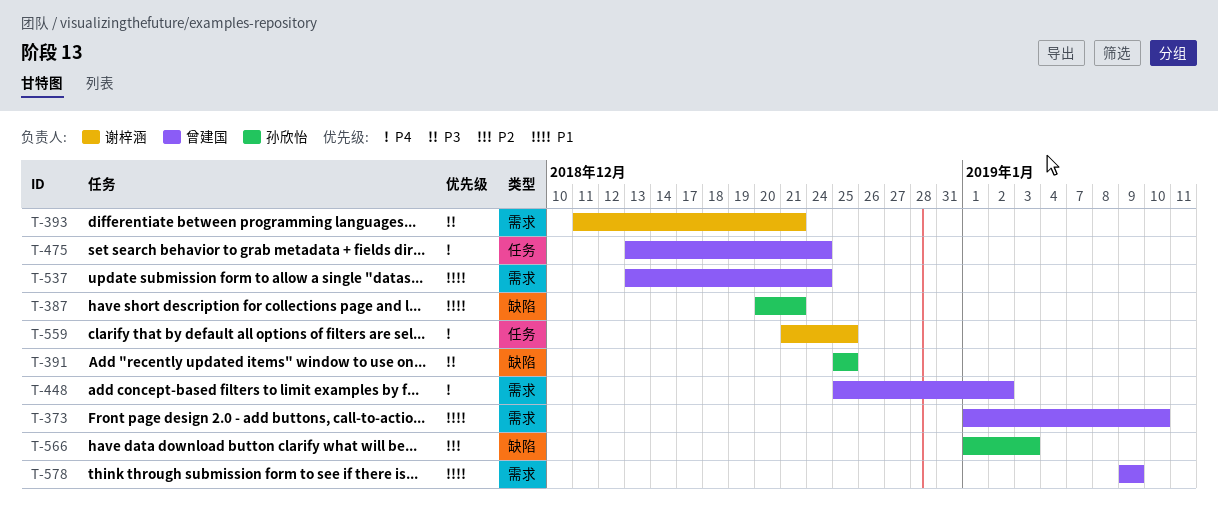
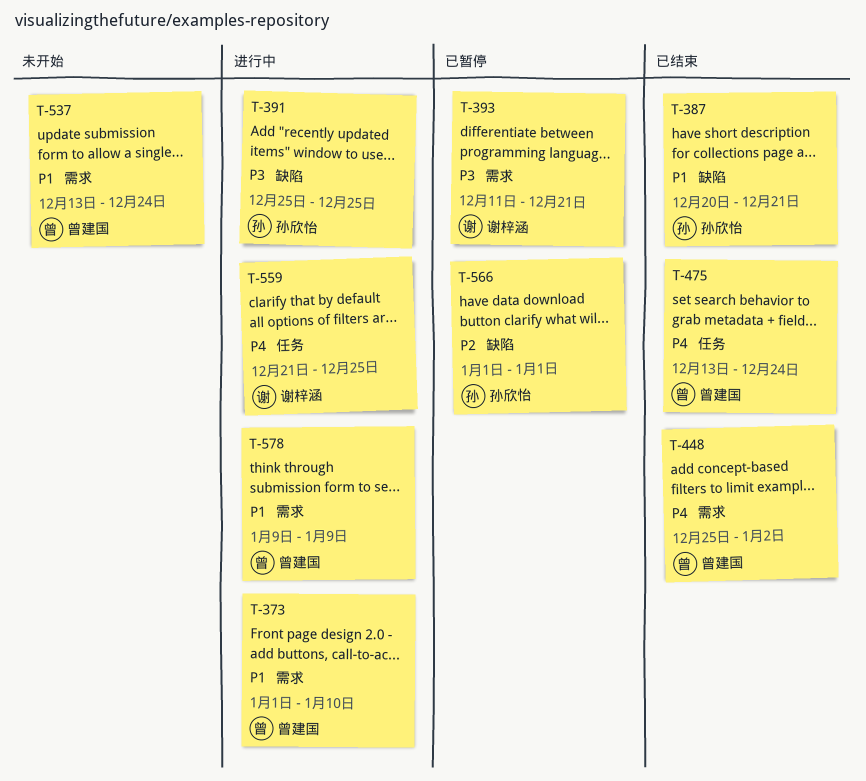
T-566, due: Jan 3 -> Jan 1

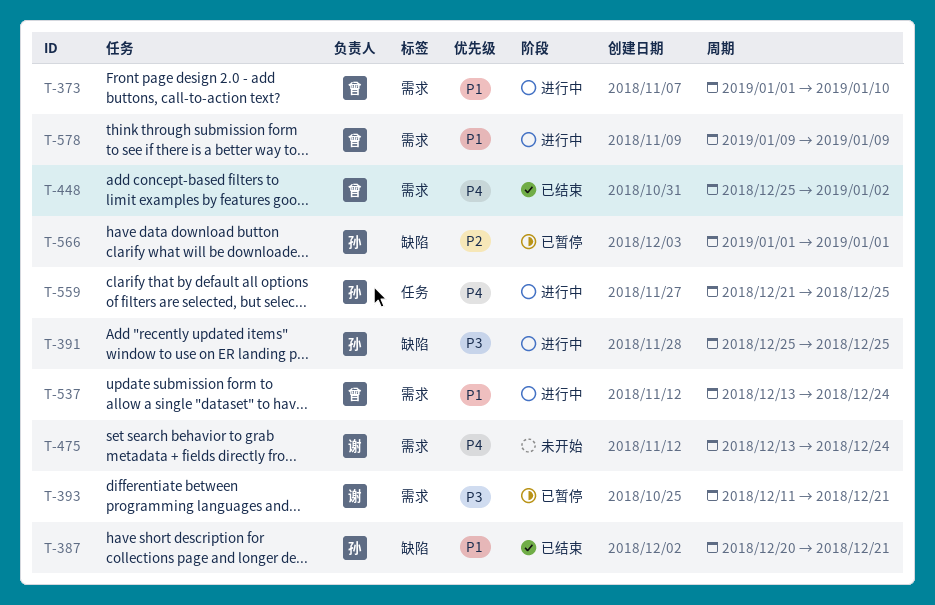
T-475, status: 已结束 -> 未开始
T-475, owner: 曾建国 -> 谢梓涵
T-475, label: 任务 -> 需求
T-537, status: 未开始 -> 进行中
T-559, owner: 谢梓涵 -> 孙欣怡

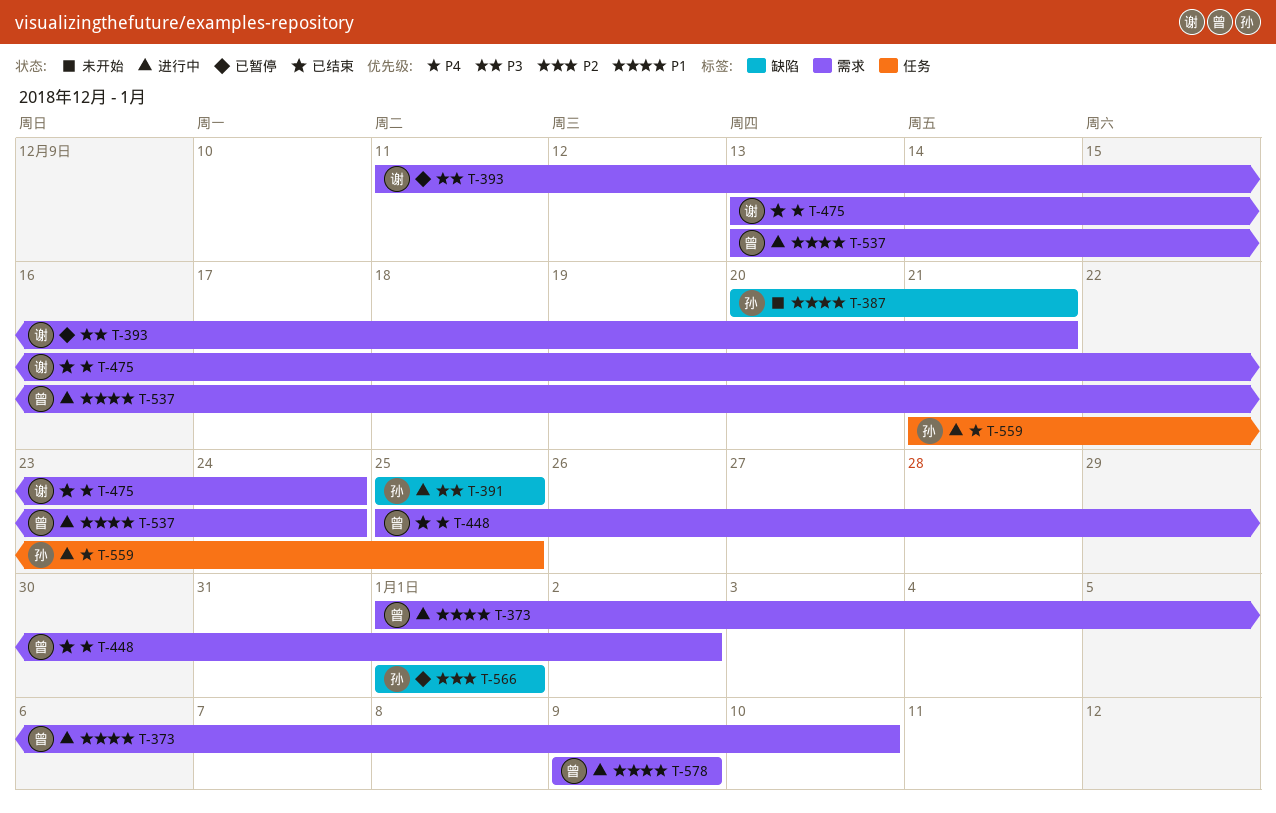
T-387, status: 已结束 -> 未开始
T-475, status: 未开始 -> 已结束

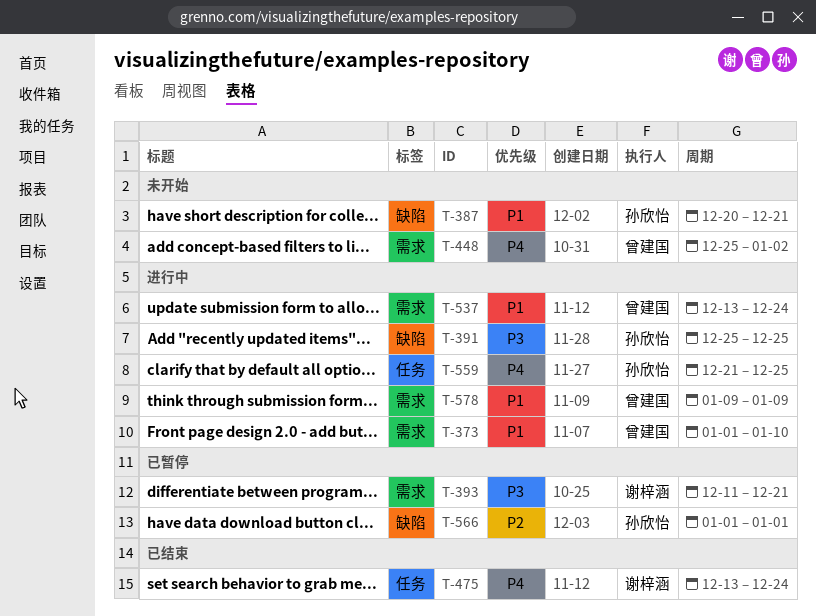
T-448, status: 已结束 -> 未开始
T-475, label: 需求 -> 任务

